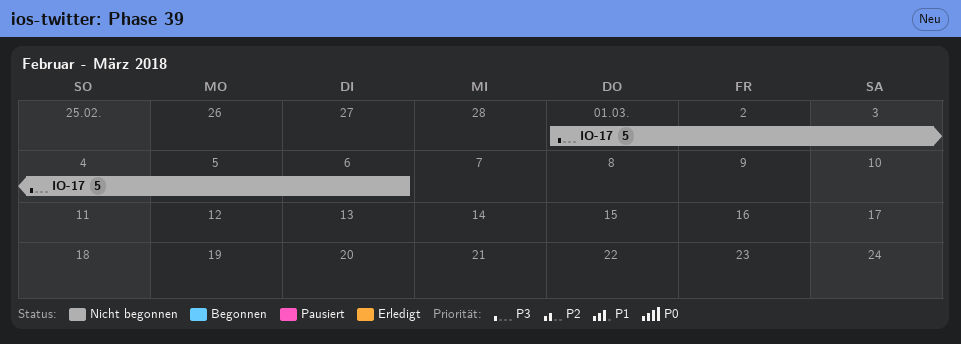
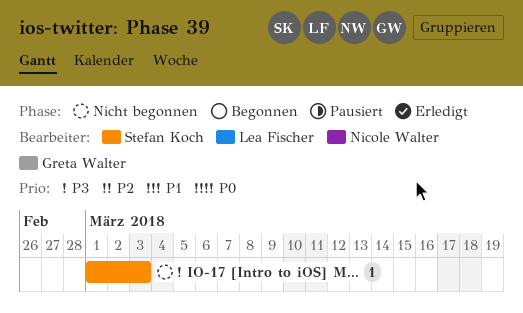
IO-17, estimate: 5 -> 1
IO-17, due: Mar 6 -> Mar 3

